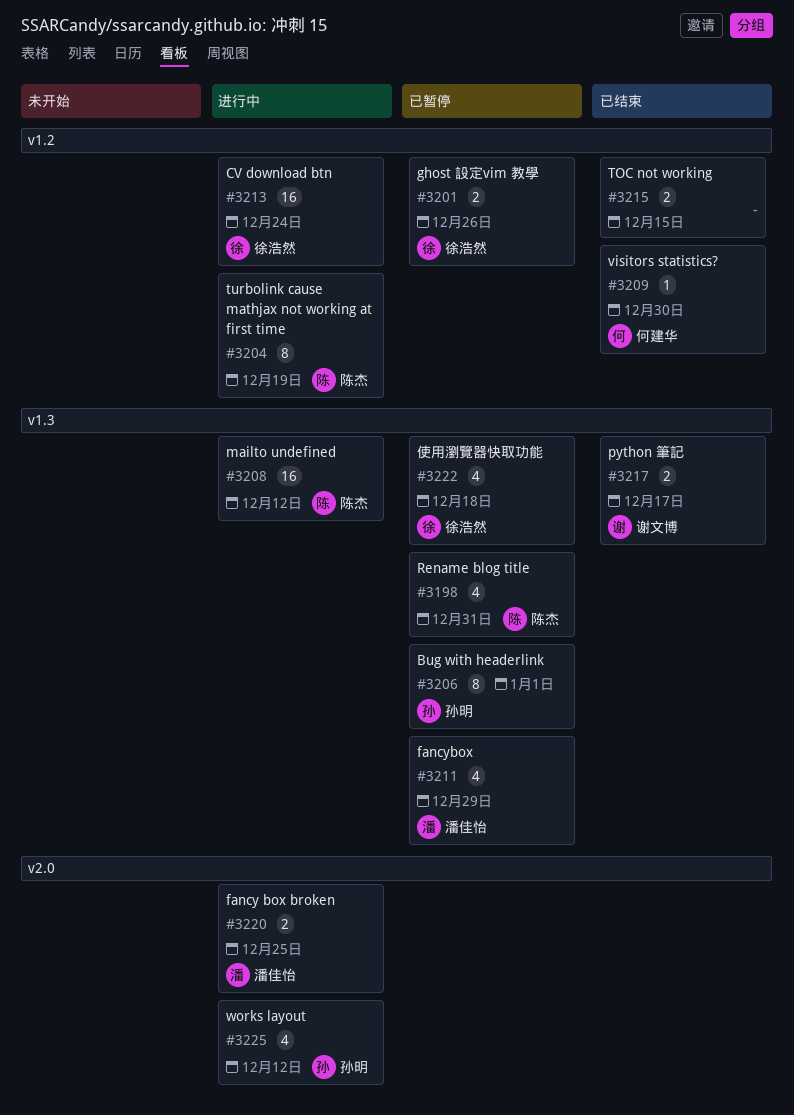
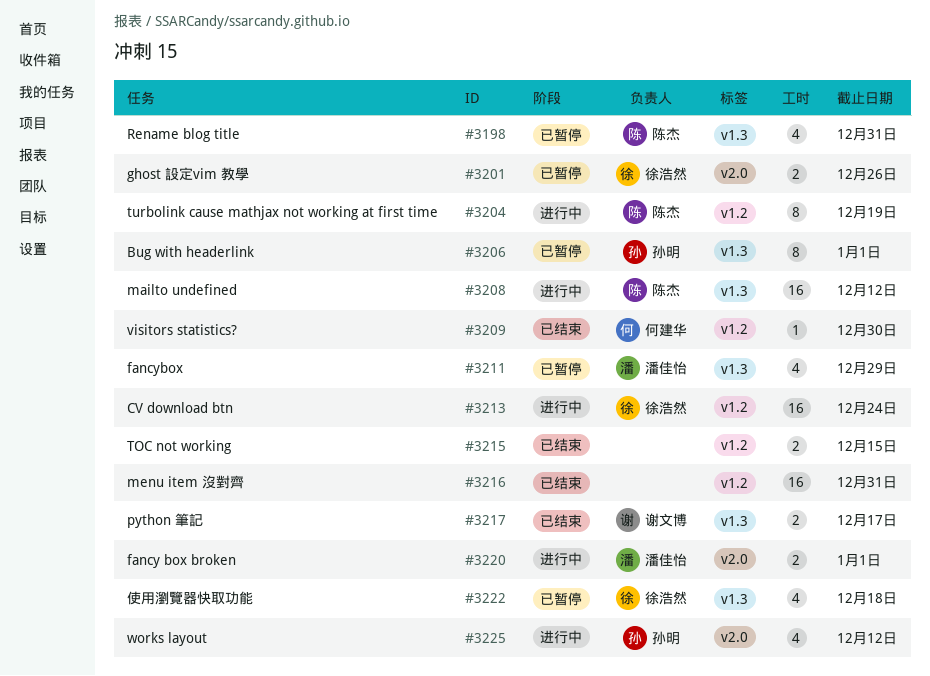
#3201, label: v1.2 -> v2.0
#3216: none -> present
#3220, due: Dec 25 -> Jan 1

